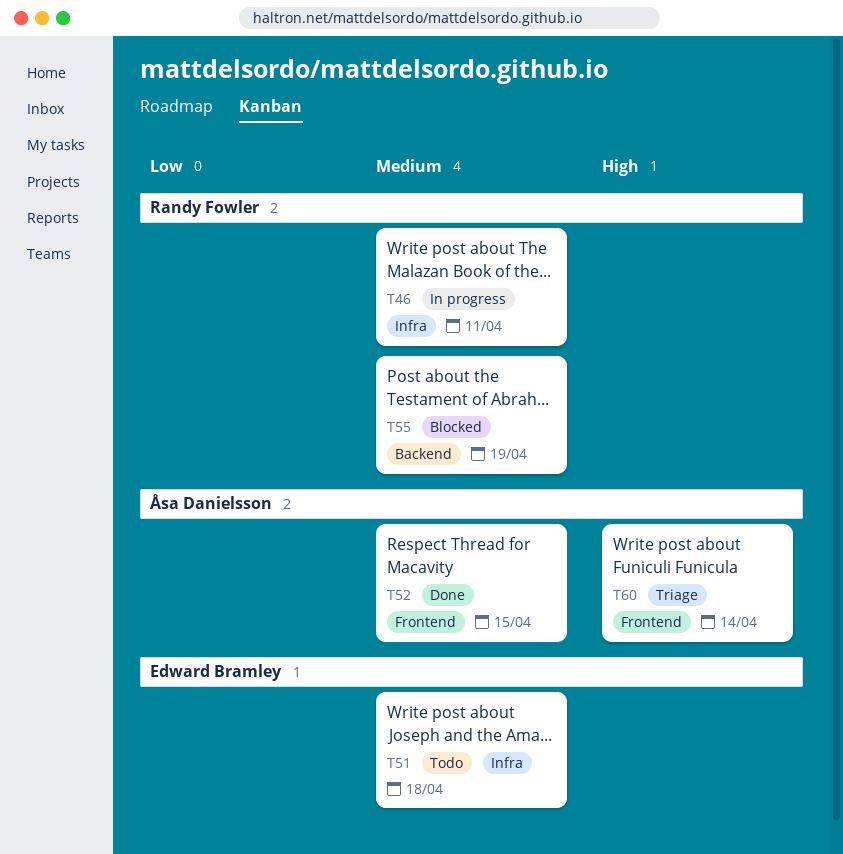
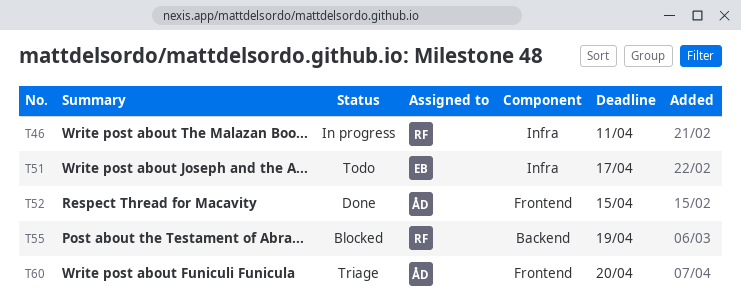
T51, due: Apr 18 -> Apr 17
T60, due: Apr 14 -> Apr 20

